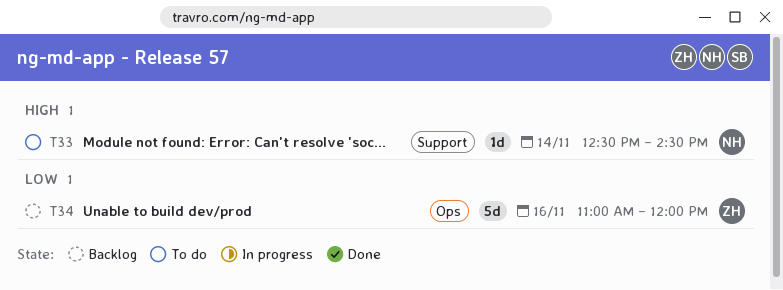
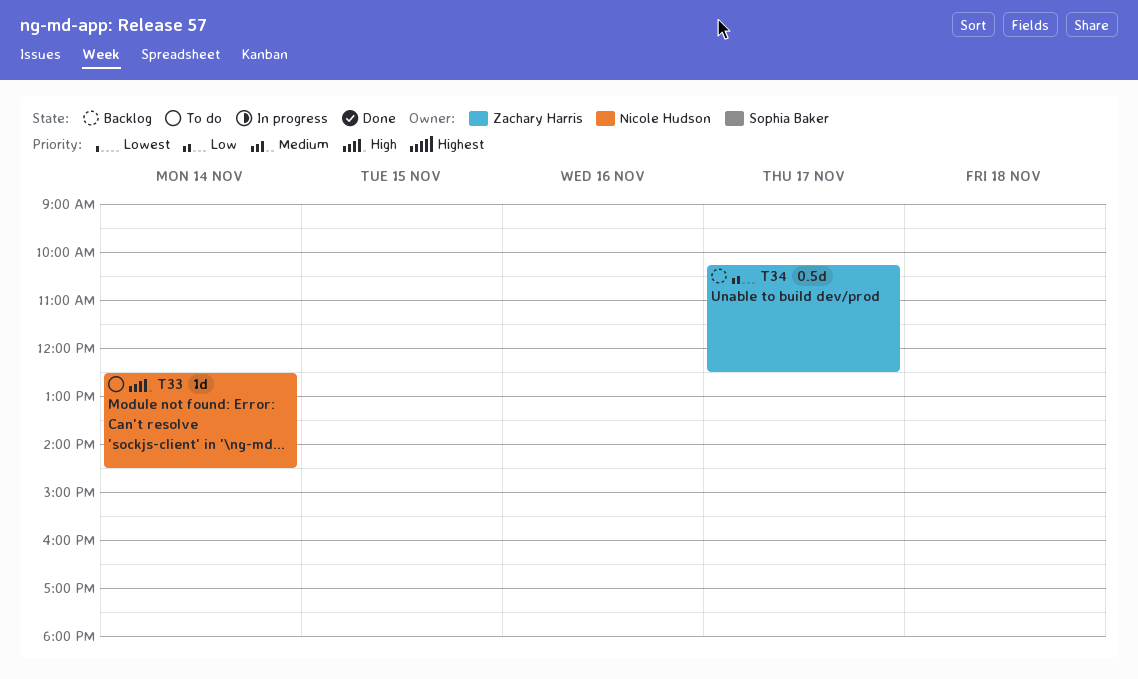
T34, estimate: 5d -> 0.5d
T34, day: Nov 16 -> Nov 17
T34, begins: 11:00 -> 10:15
T34, ends: 12:00 -> 12:30

